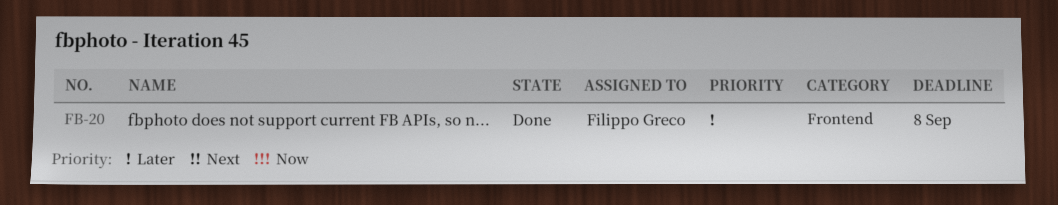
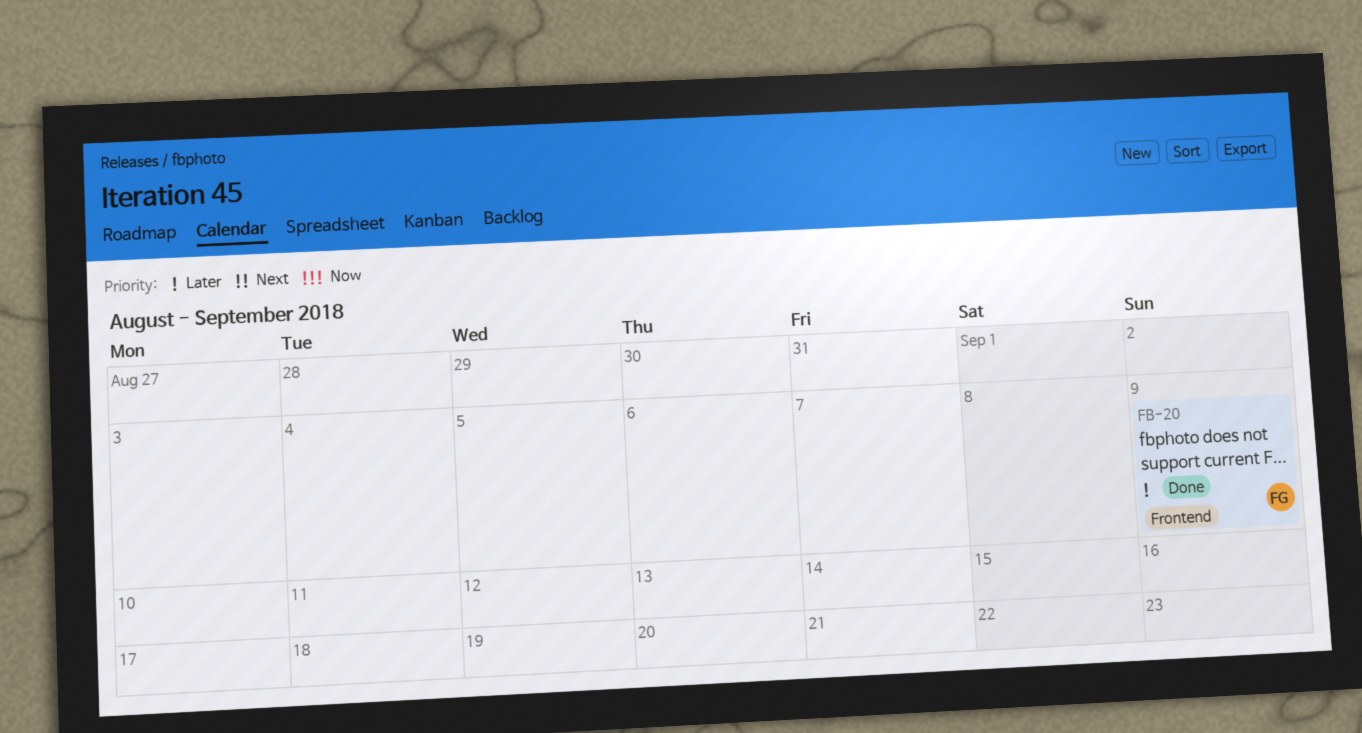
FB-20, due: Sep 8 -> Sep 9

